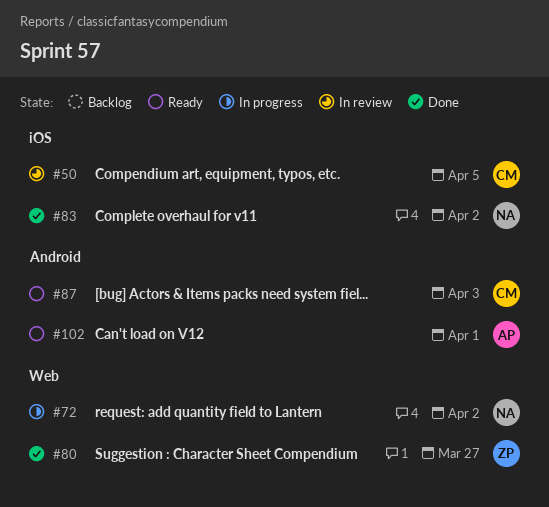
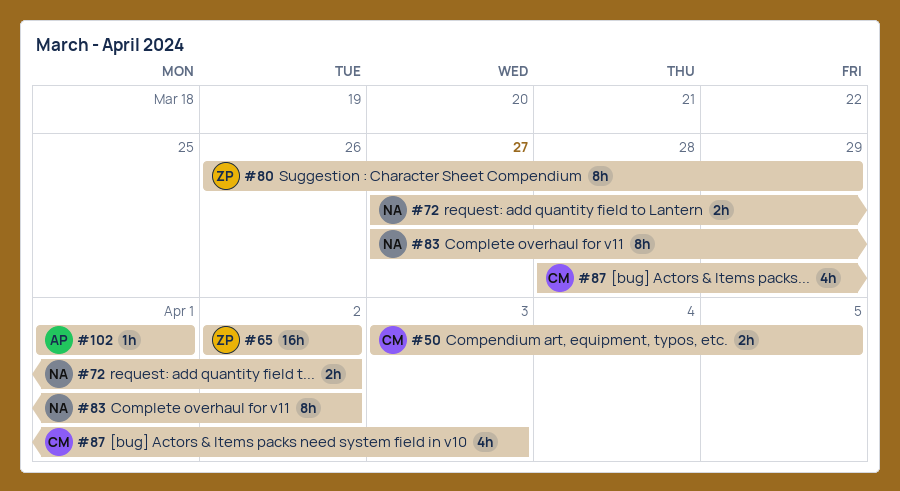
#65: none -> present
#80, due: Mar 27 -> Mar 29

